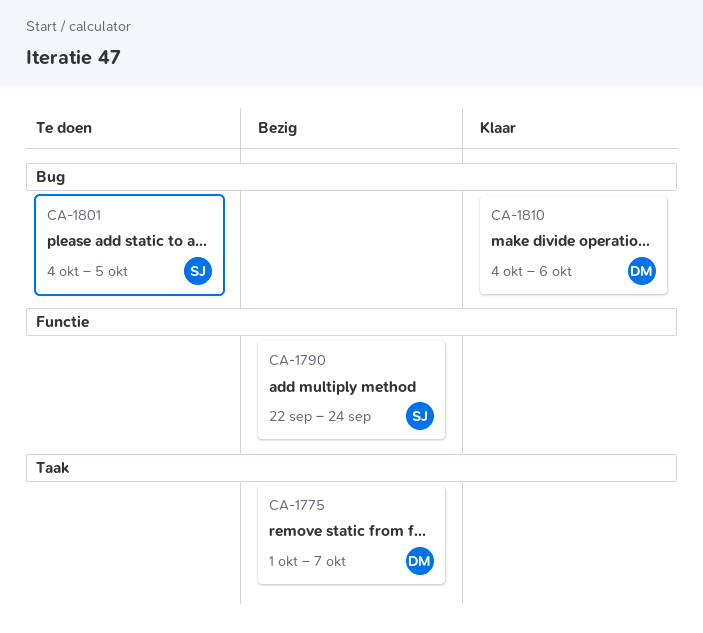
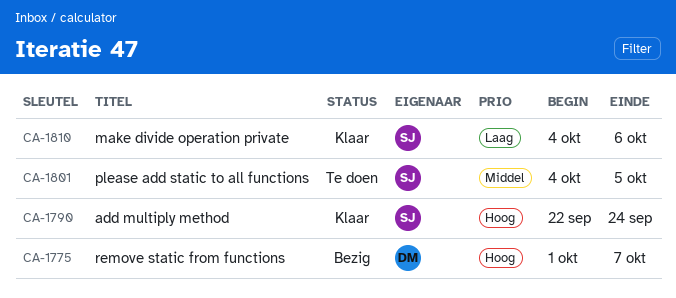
CA-1790, status: Bezig -> Klaar
CA-1810, owner: DM -> SJ

